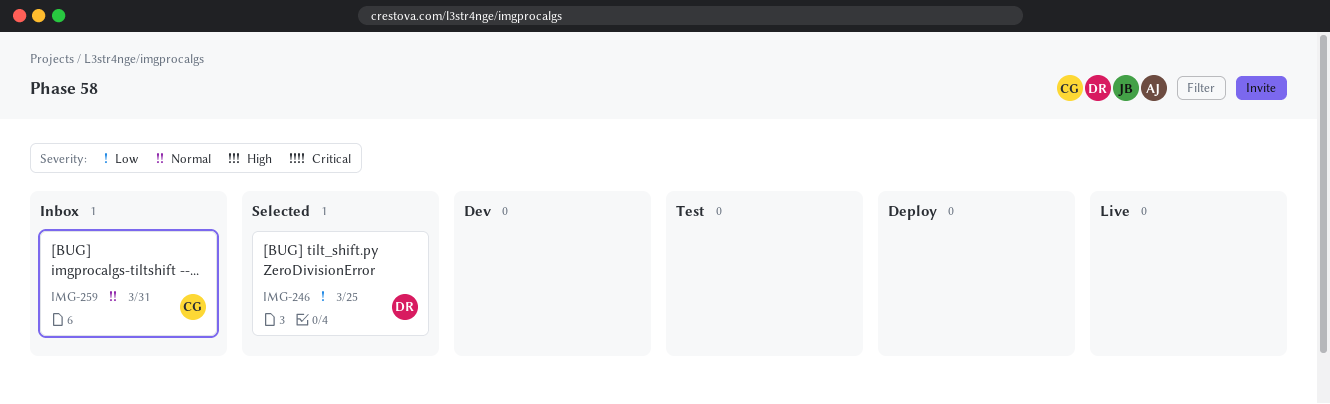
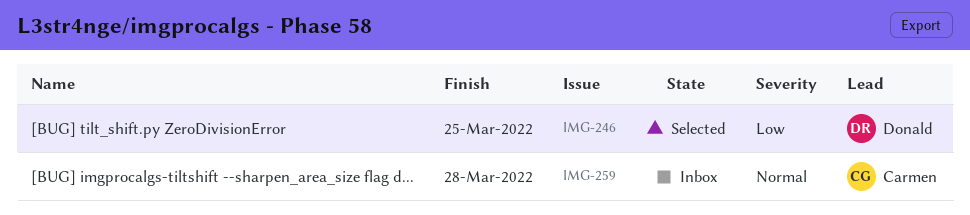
IMG-259, due: Mar 31 -> Mar 28

